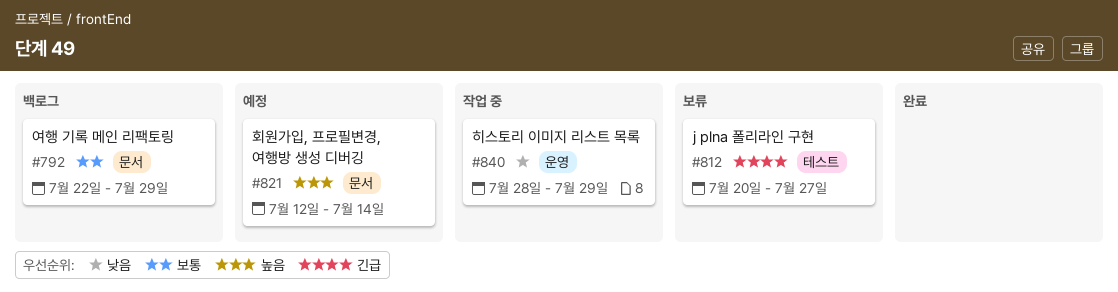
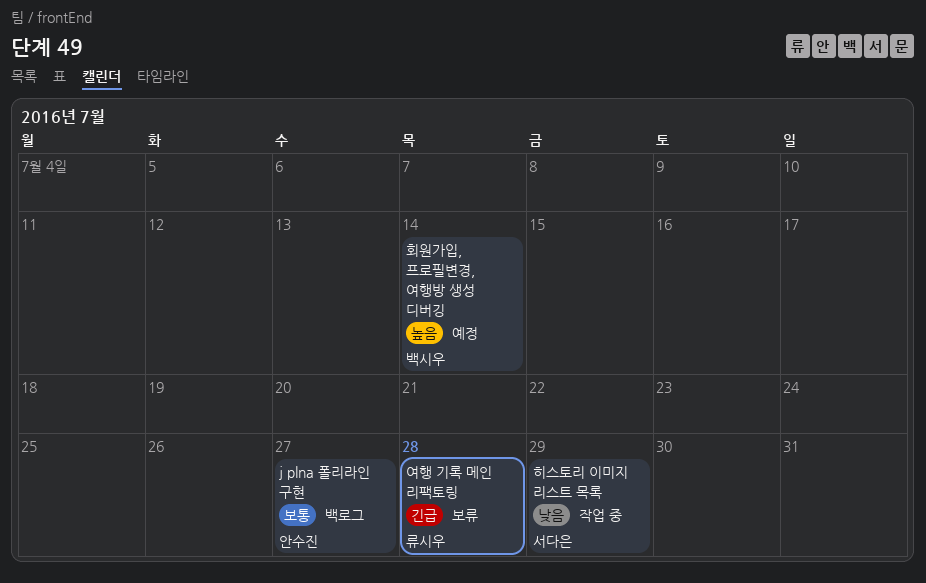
j plna 폴리라인 구현, status: 보류 -> 백로그
j plna 폴리라인 구현, priority: 긴급 -> 보통
여행 기록 메인 리팩토링, status: 백로그 -> 보류
여행 기록 메인 리팩토링, priority: 보통 -> 긴급
여행 기록 메인 리팩토링, due: Jul 29 -> Jul 28

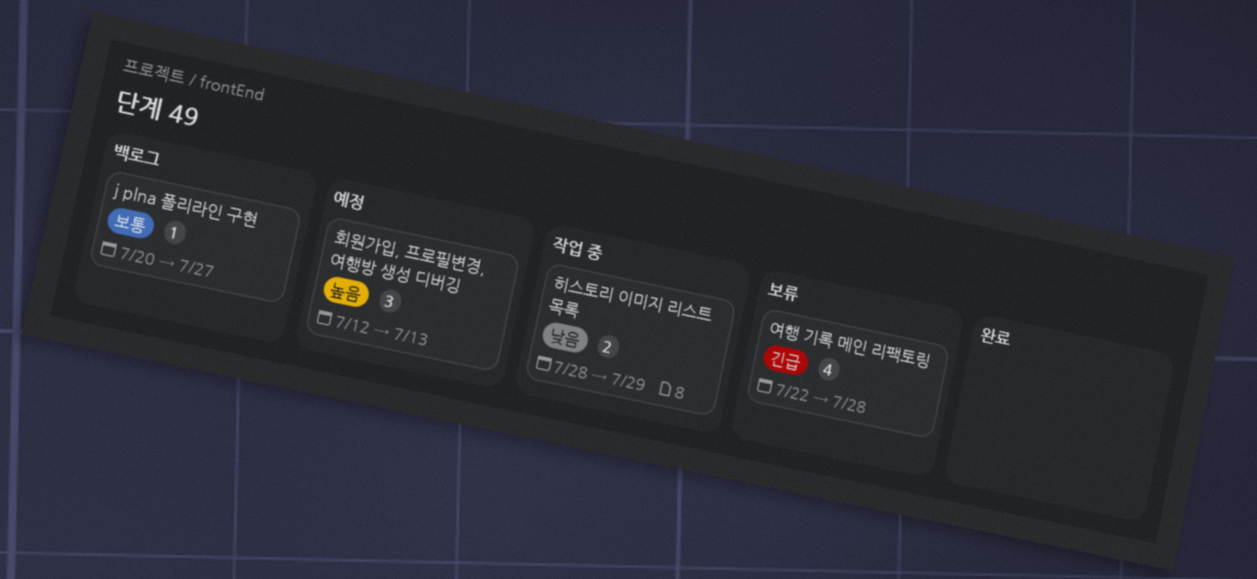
회원가입, 프로필변경, 여행방 생성 디버깅, due: Jul 14 -> Jul 13

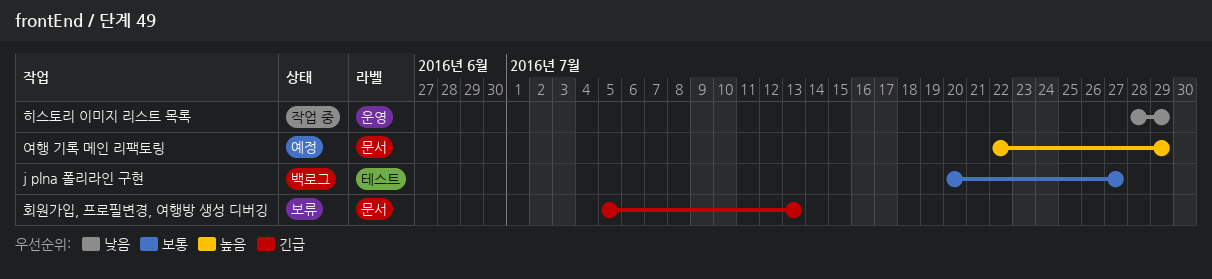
여행 기록 메인 리팩토링, status: 보류 -> 예정
여행 기록 메인 리팩토링, priority: 긴급 -> 높음
여행 기록 메인 리팩토링, due: Jul 28 -> Jul 29
회원가입, 프로필변경, 여행방 생성 디버깅, status: 예정 -> 보류
회원가입, 프로필변경, 여행방 생성 디버깅, priority: 높음 -> 긴급
회원가입, 프로필변경, 여행방 생성 디버깅, start: Jul 12 -> Jul 5

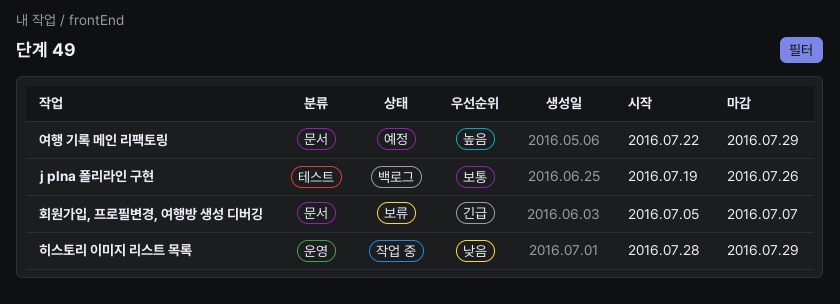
j plna 폴리라인 구현, start: Jul 20 -> Jul 19
j plna 폴리라인 구현, due: Jul 27 -> Jul 26
회원가입, 프로필변경, 여행방 생성 디버깅, due: Jul 13 -> Jul 7

